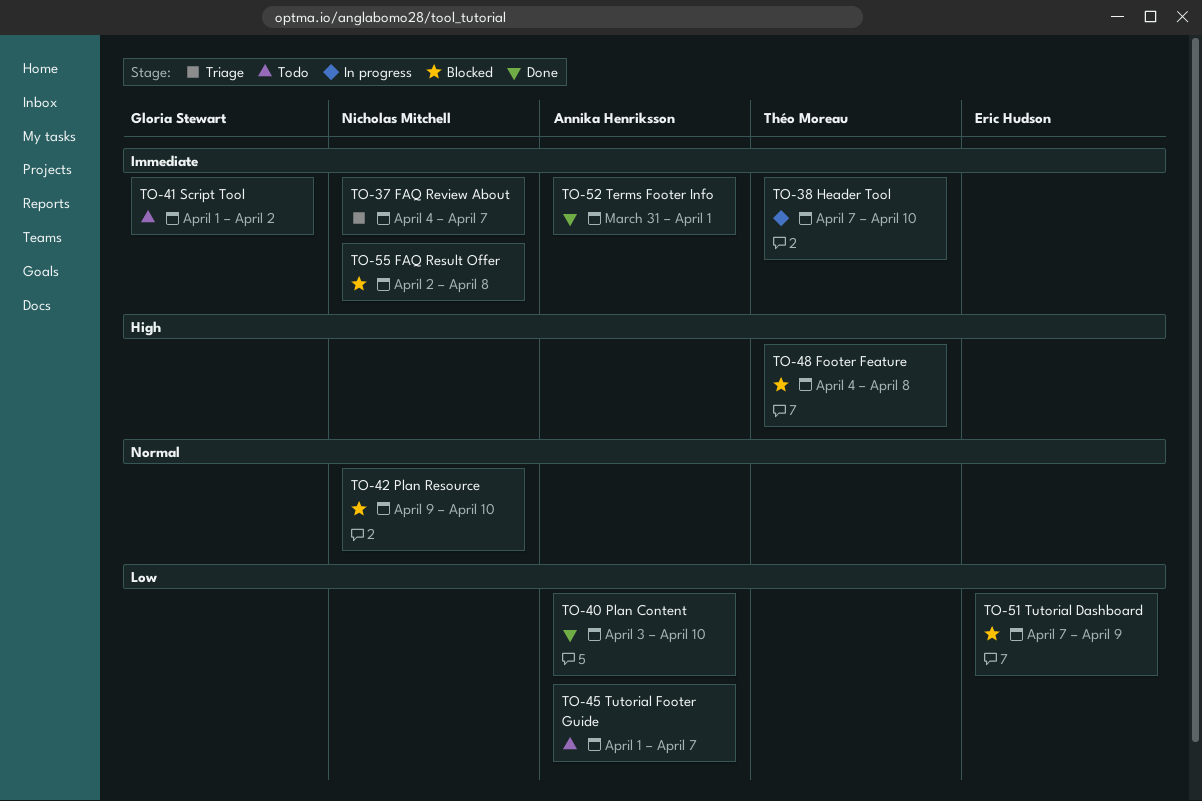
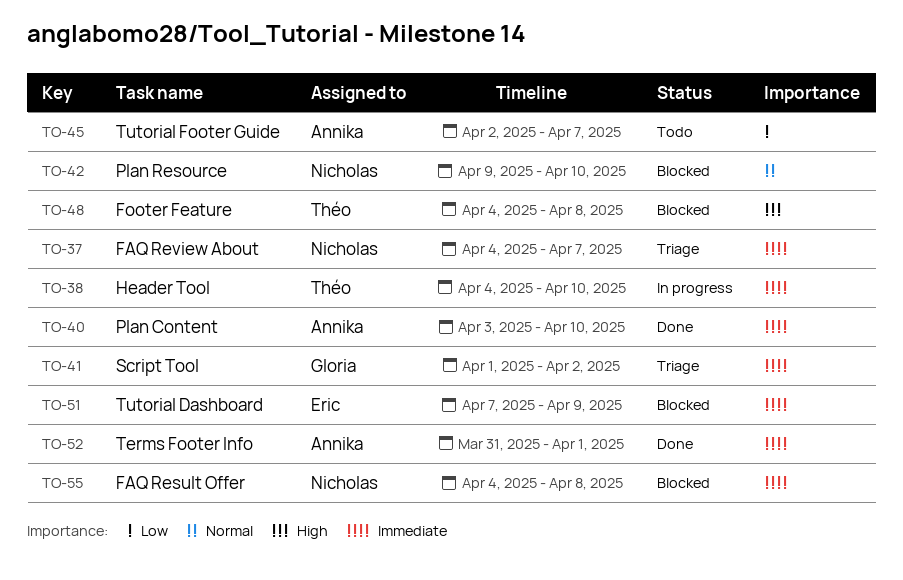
TO-38, start: Apr 7 -> Apr 4
TO-40, priority: Low -> Immediate
TO-41, status: Todo -> Triage
TO-45, start: Apr 1 -> Apr 2
TO-51, priority: Low -> Immediate
TO-55, start: Apr 2 -> Apr 4

